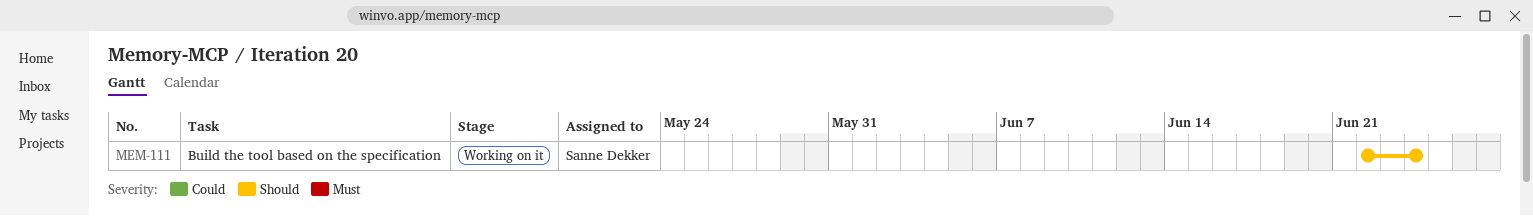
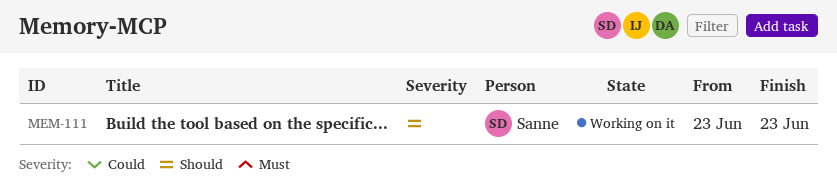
MEM-111, start: Jun 22 -> Jun 23
MEM-111, due: Jun 24 -> Jun 23

